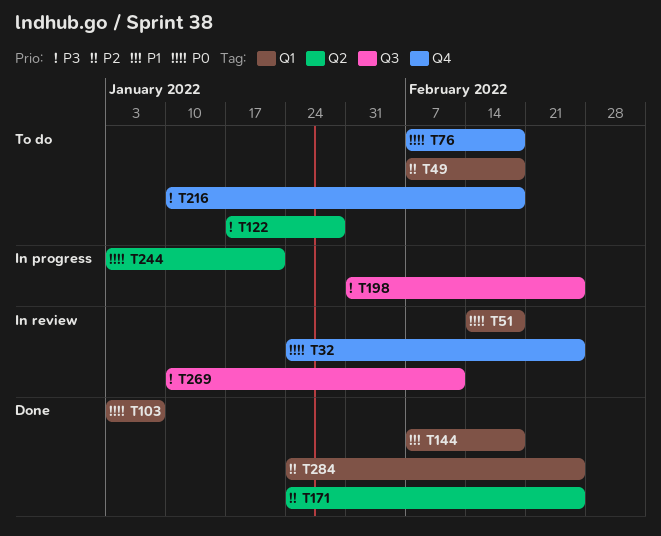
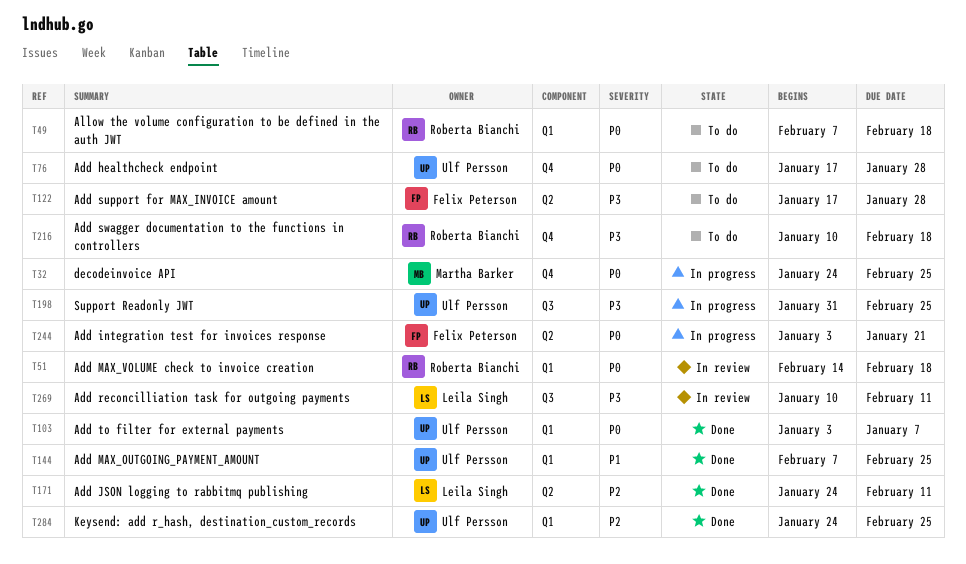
T32, status: In review -> In progress
T49, priority: P2 -> P0
T76, start: Feb 7 -> Jan 17
T76, due: Feb 18 -> Jan 28
T144, due: Feb 18 -> Feb 25
T171, due: Feb 25 -> Feb 11

